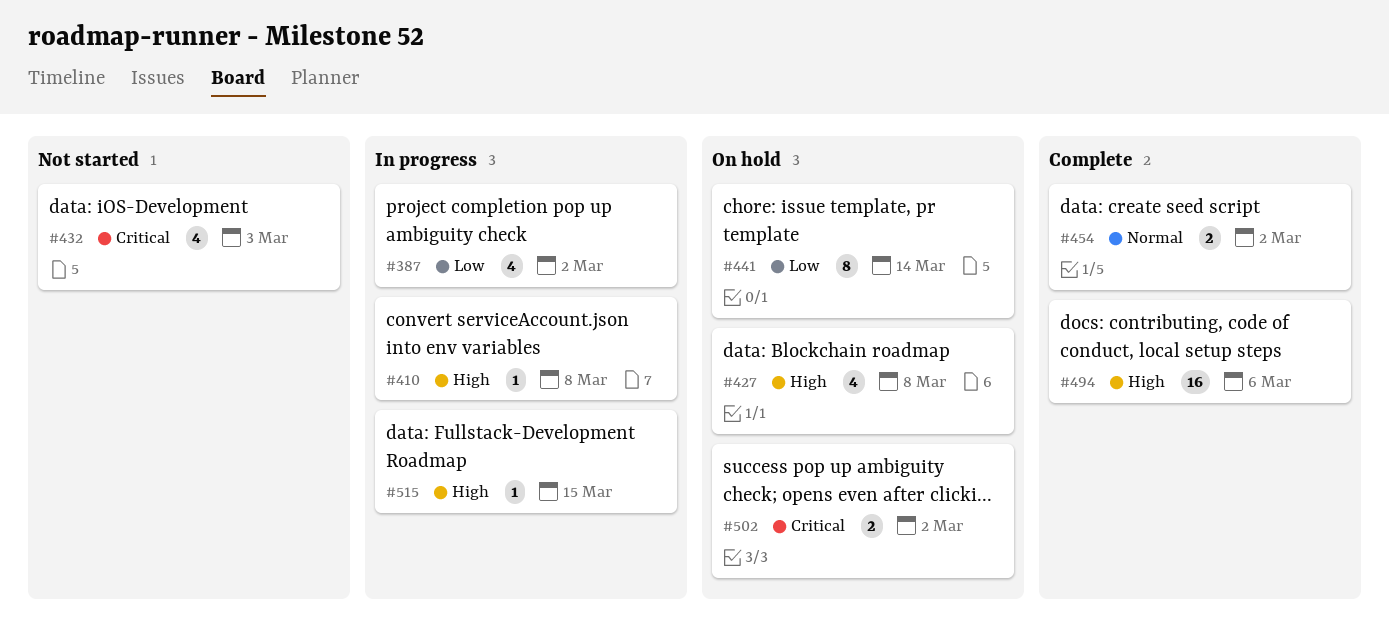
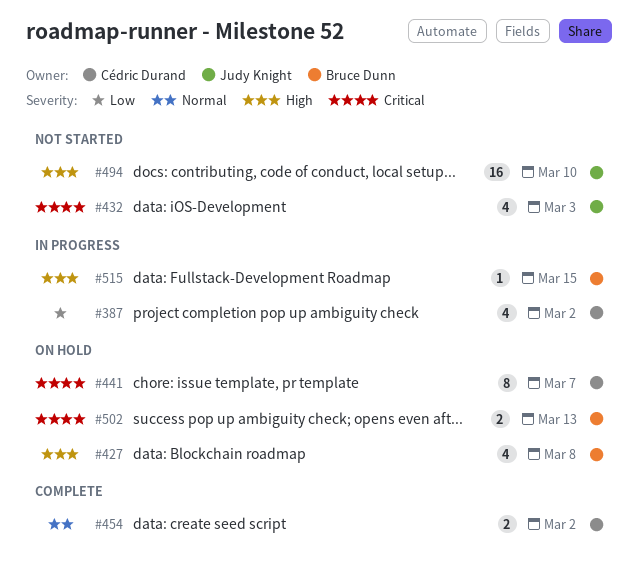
#410: present -> none
#441, priority: Low -> Critical
#441, due: Mar 14 -> Mar 7
#494, status: Complete -> Not started
#494, due: Mar 6 -> Mar 10
#502, due: Mar 2 -> Mar 13

